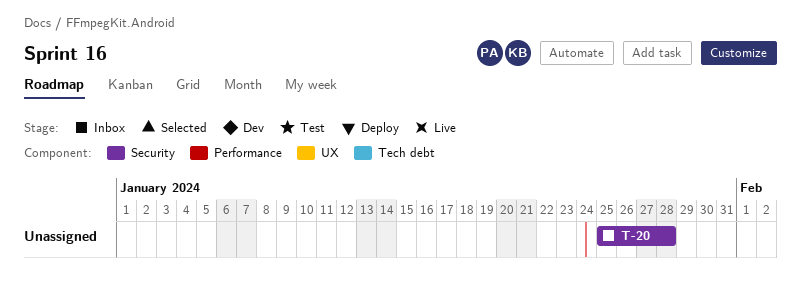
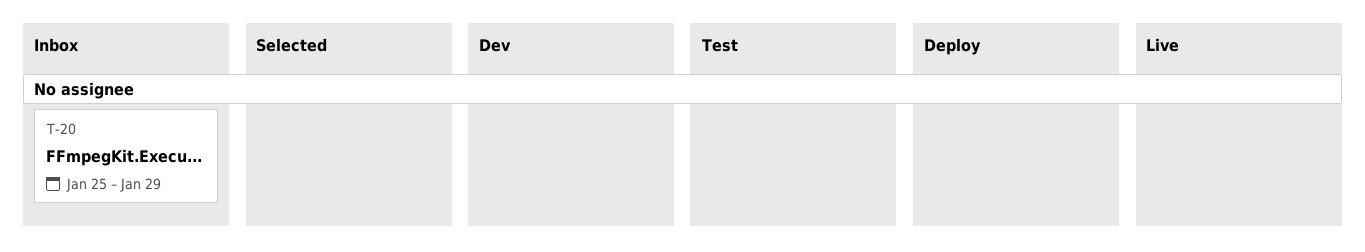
T-20, due: Jan 28 -> Jan 29

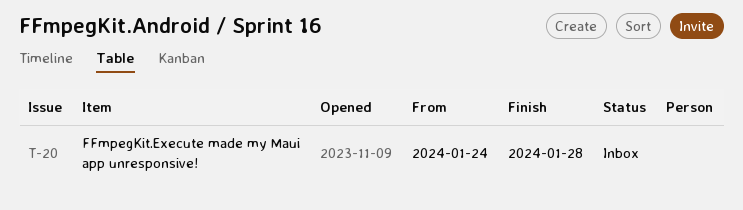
T-20, start: Jan 25 -> Jan 24
T-20, due: Jan 29 -> Jan 28

